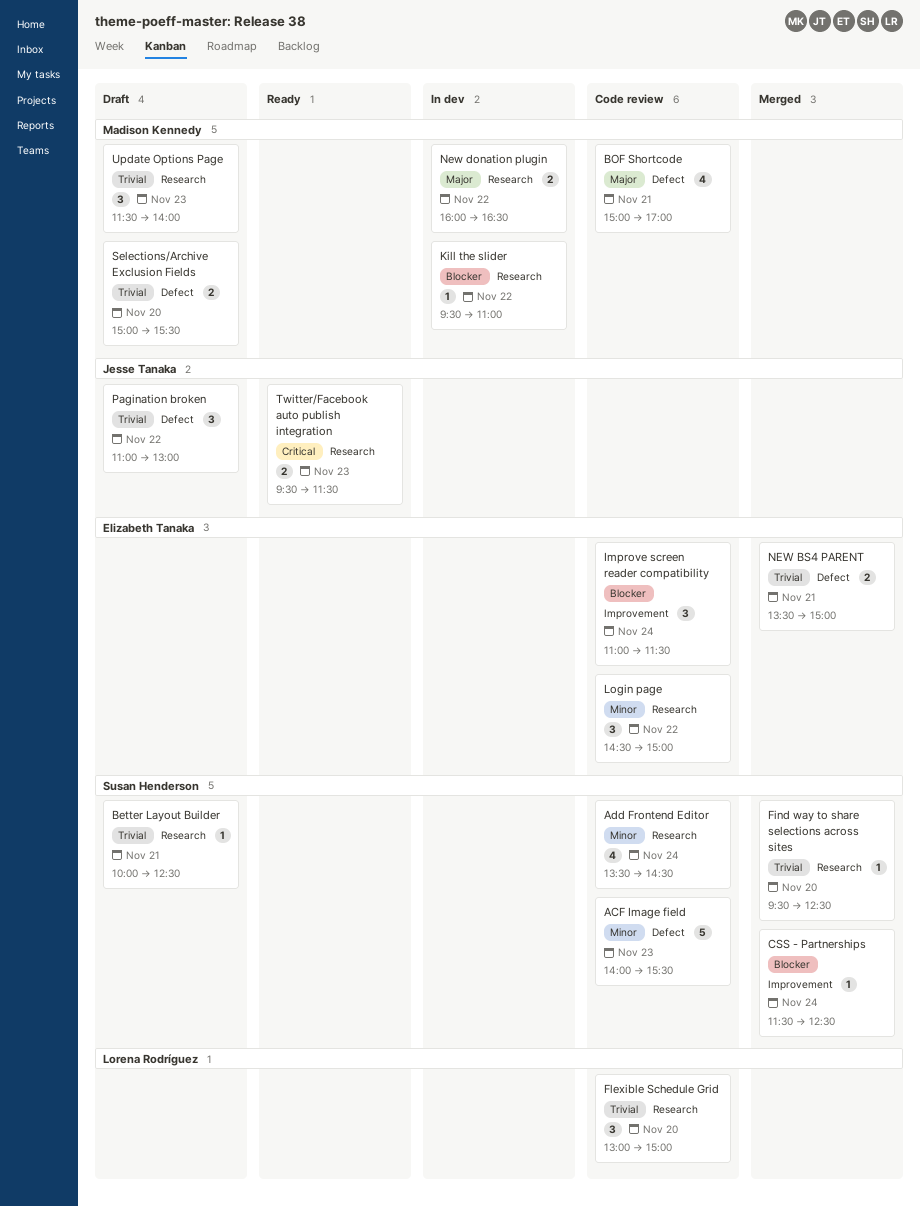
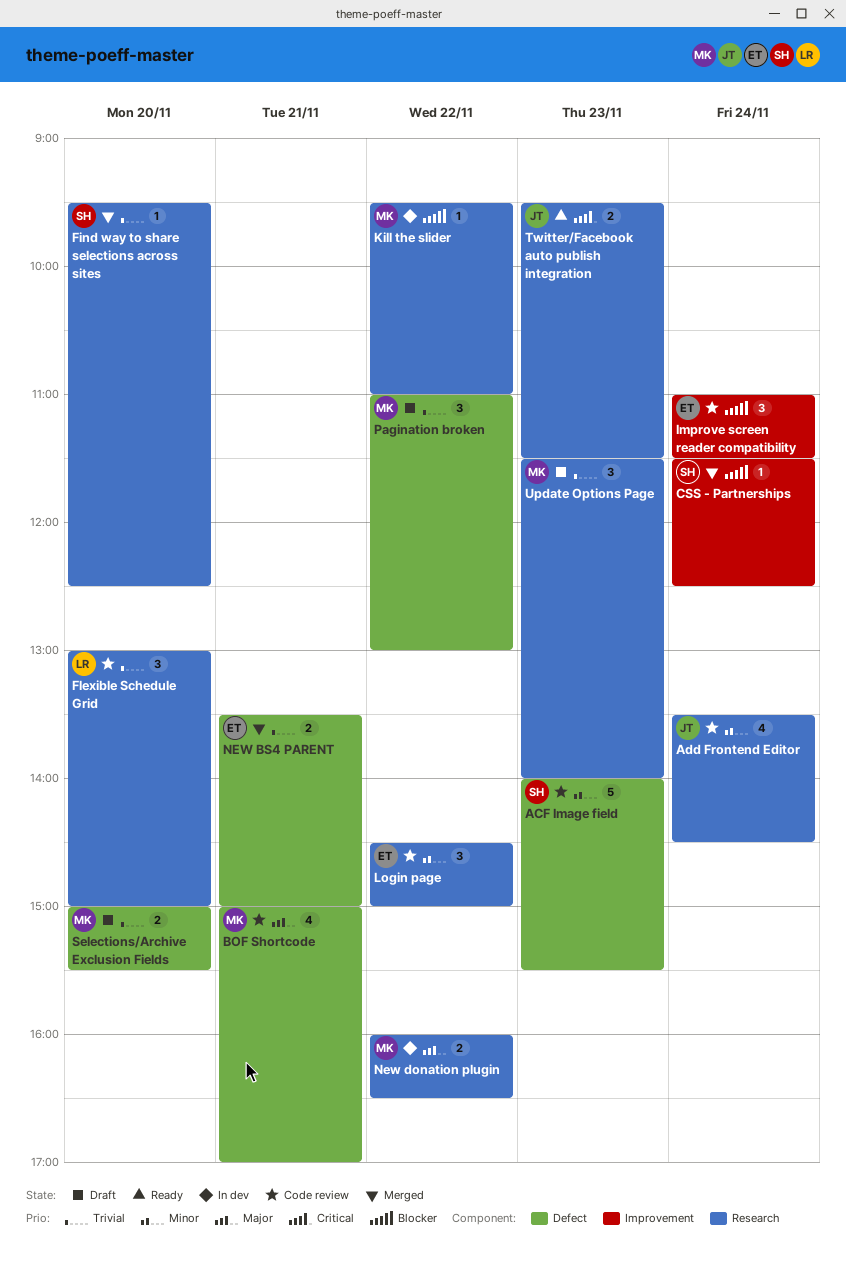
Add Frontend Editor, owner: Susan Henderson -> Jesse Tanaka
Better Layout Builder: present -> none
Pagination broken, owner: Jesse Tanaka -> Madison Kennedy

